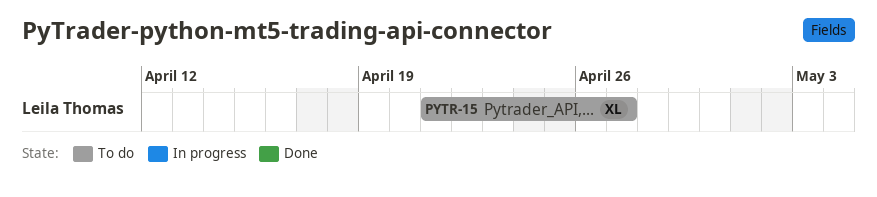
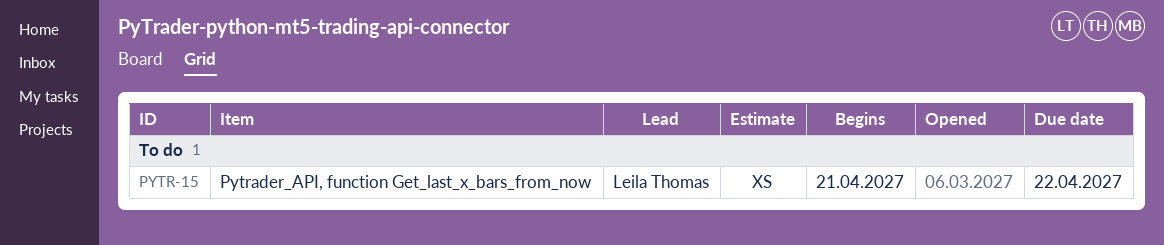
PYTR-15, estimate: XL -> XS
PYTR-15, due: Apr 27 -> Apr 22

